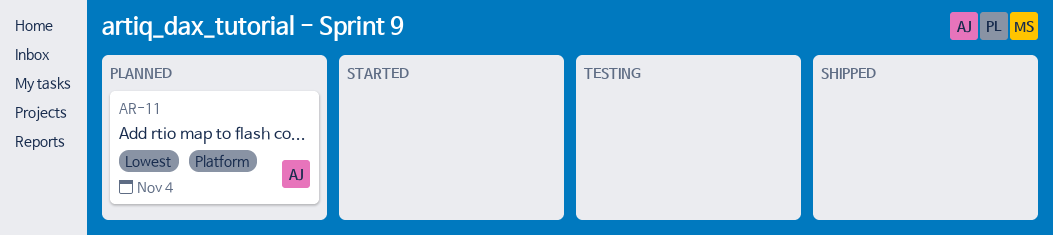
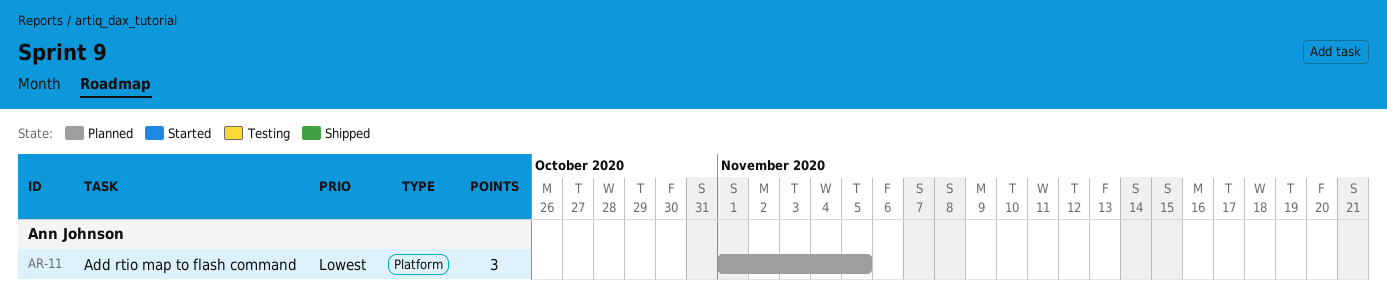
AR-11, due: Nov 4 -> Nov 5

